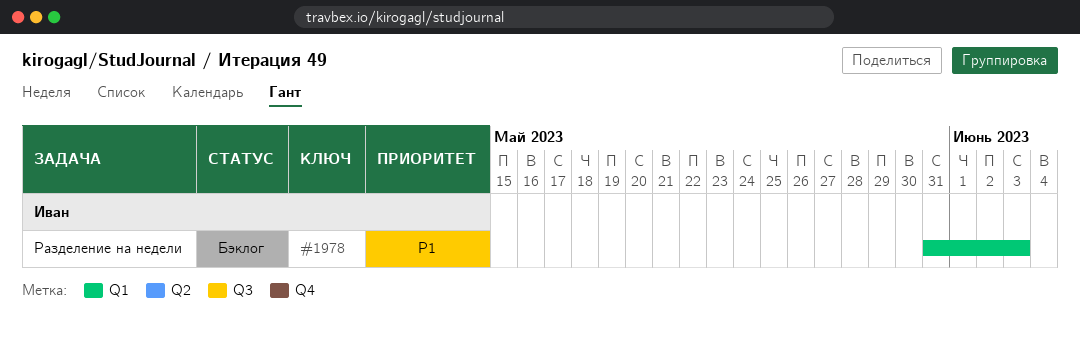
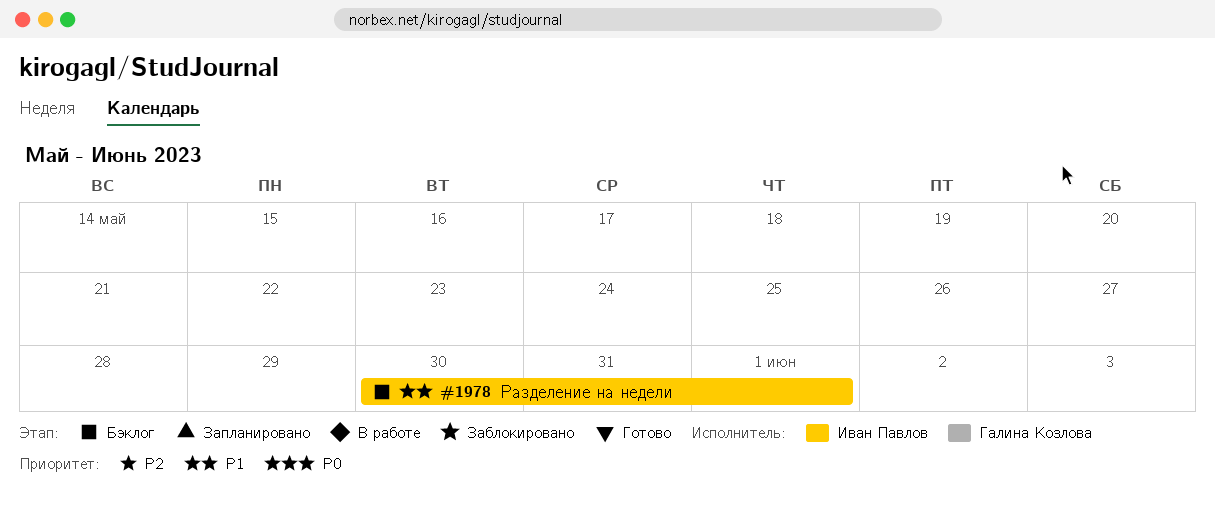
#1978, start: May 31 -> May 30
#1978, due: Jun 3 -> Jun 1

